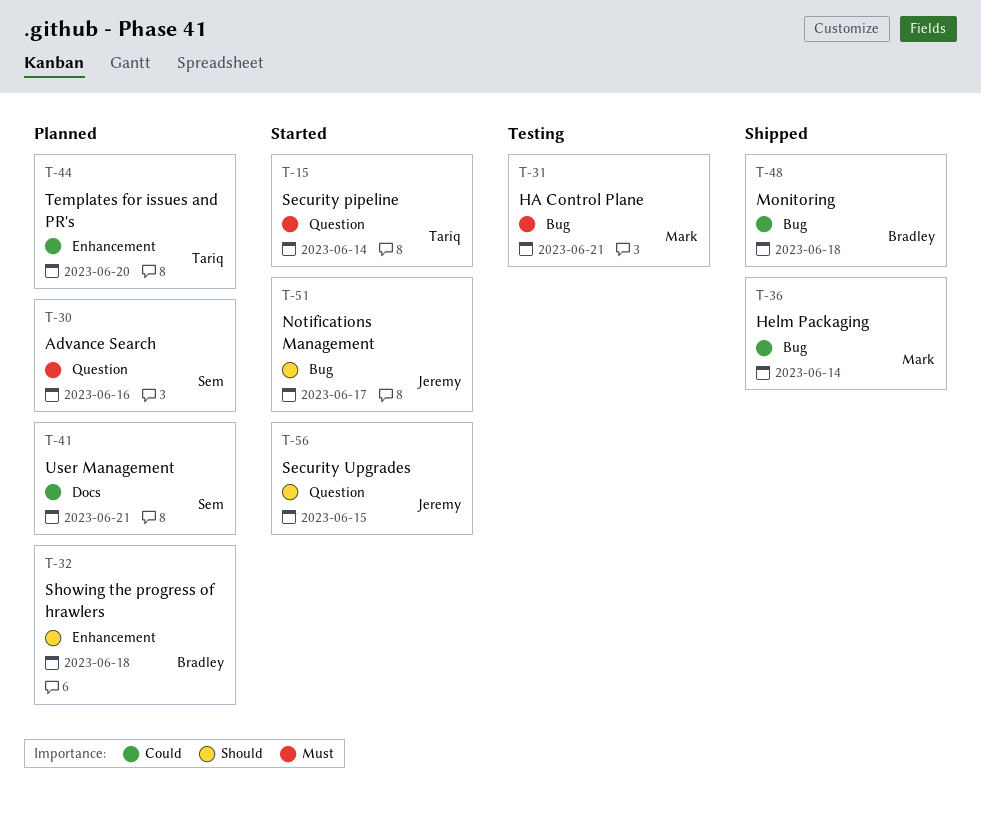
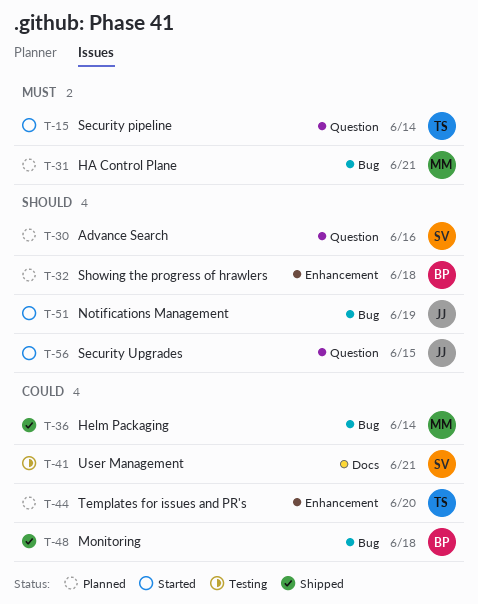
T-30, priority: Must -> Should
T-31, status: Testing -> Planned
T-41, status: Planned -> Testing
T-51, due: Jun 17 -> Jun 19

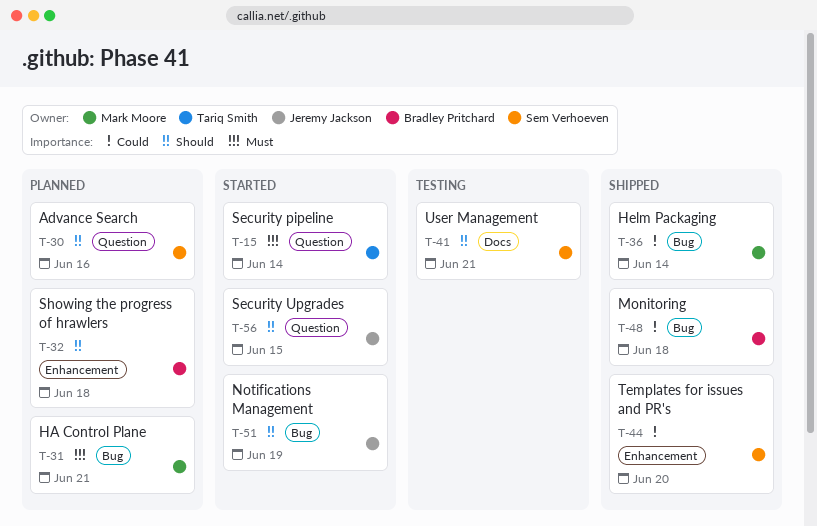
T-41, priority: Could -> Should
T-44, status: Planned -> Shipped
T-44, owner: Tariq Smith -> Sem Verhoeven

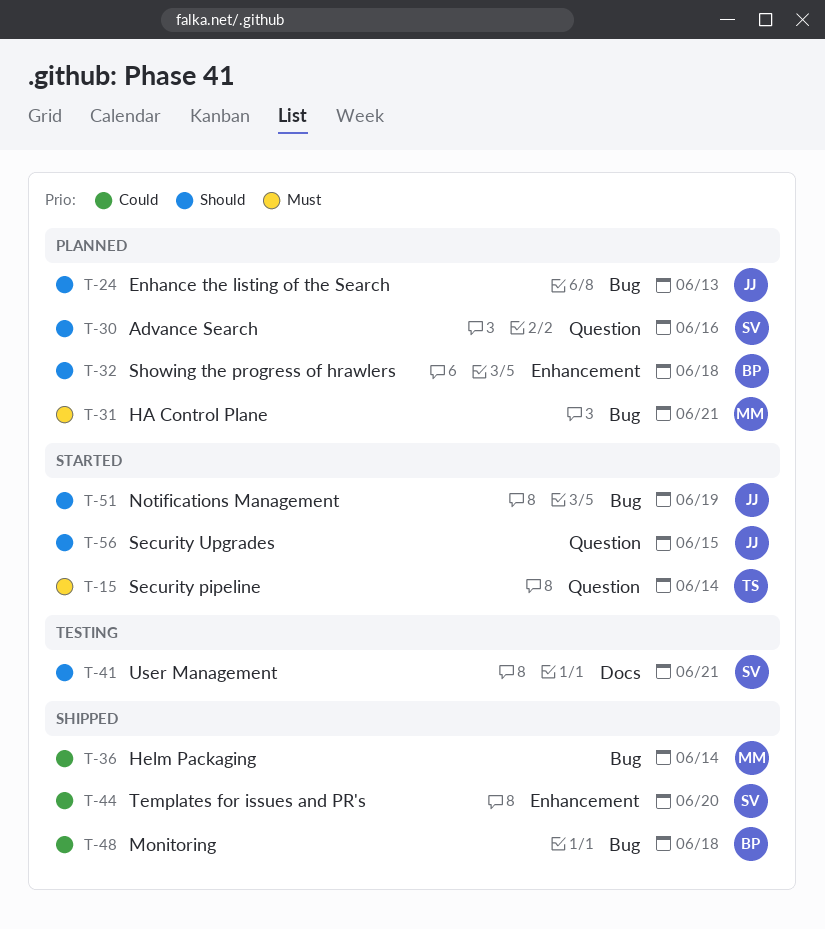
T-24: none -> present

